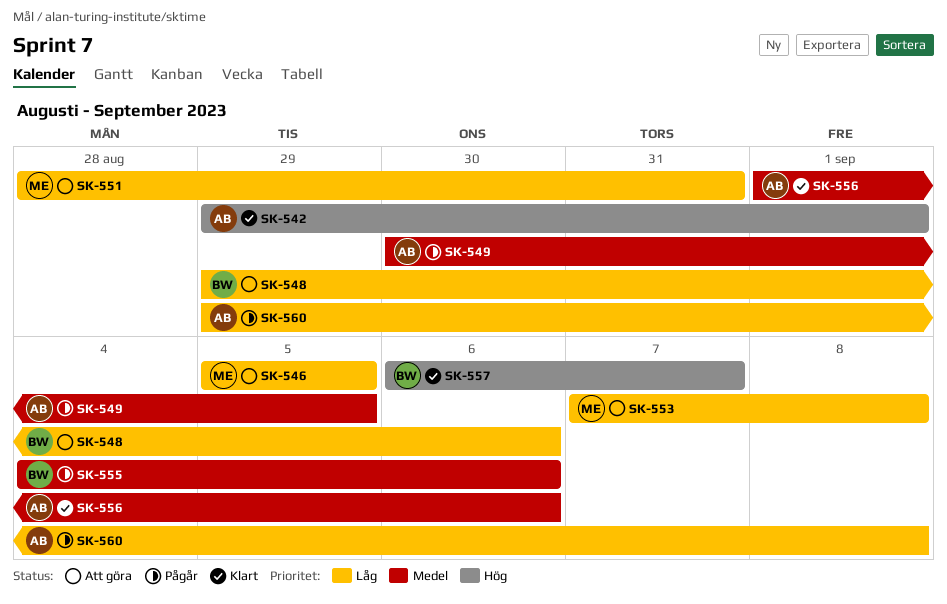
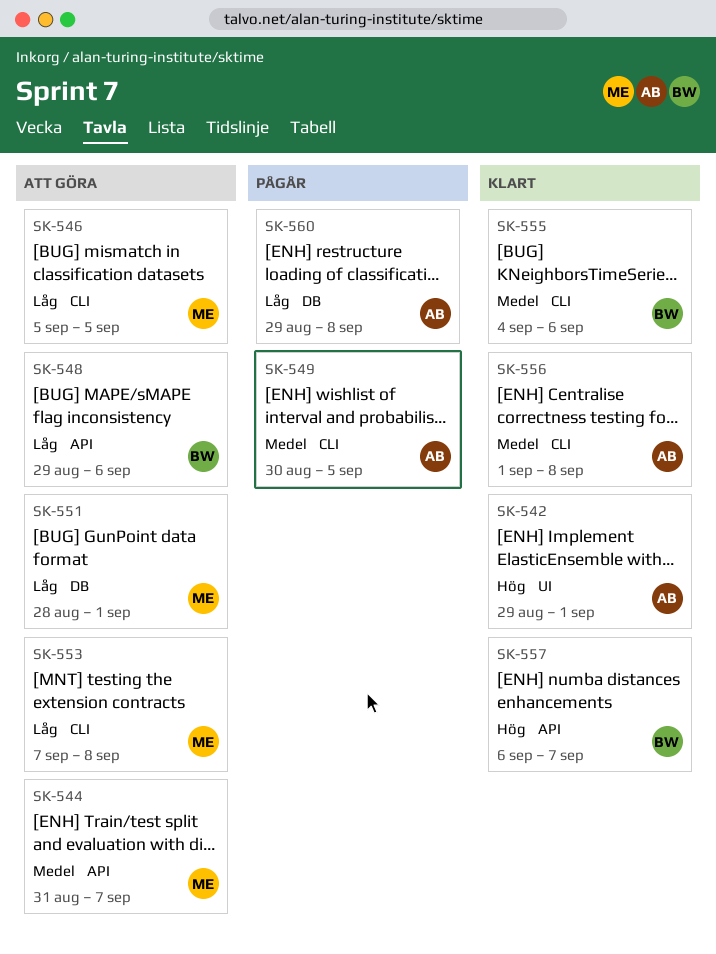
SK-544: none -> present
SK-551, due: Aug 31 -> Sep 1
SK-555, status: Pågår -> Klart
SK-556, due: Sep 6 -> Sep 8

